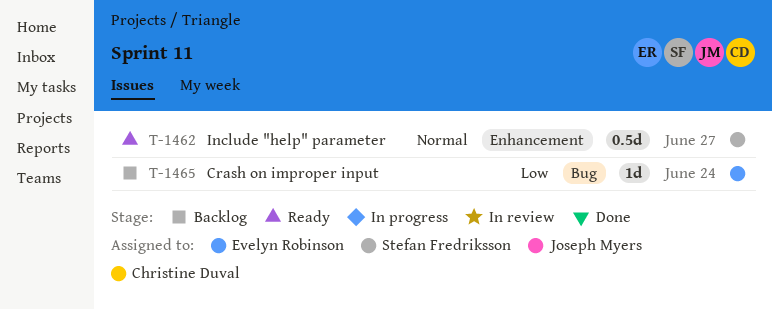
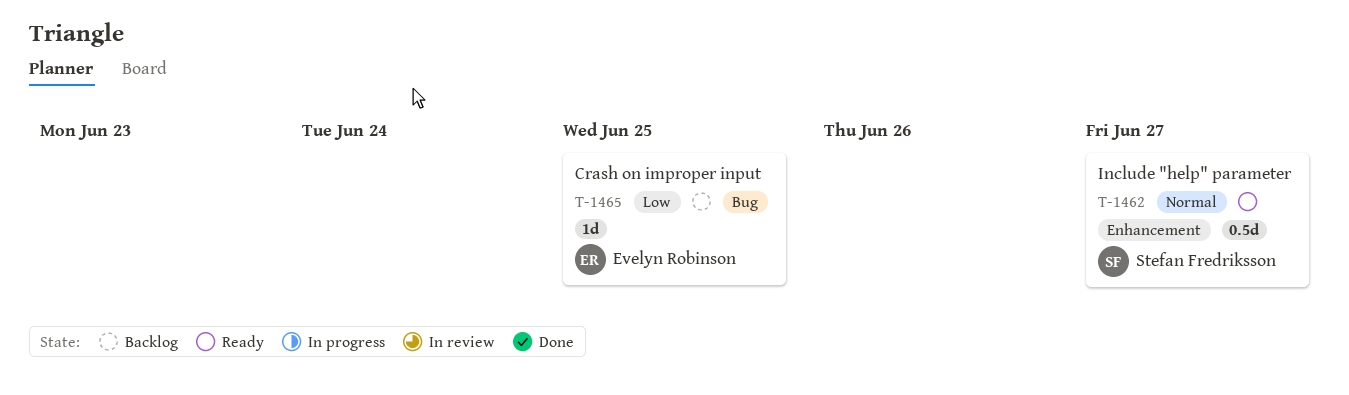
T-1465, due: Jun 24 -> Jun 25

